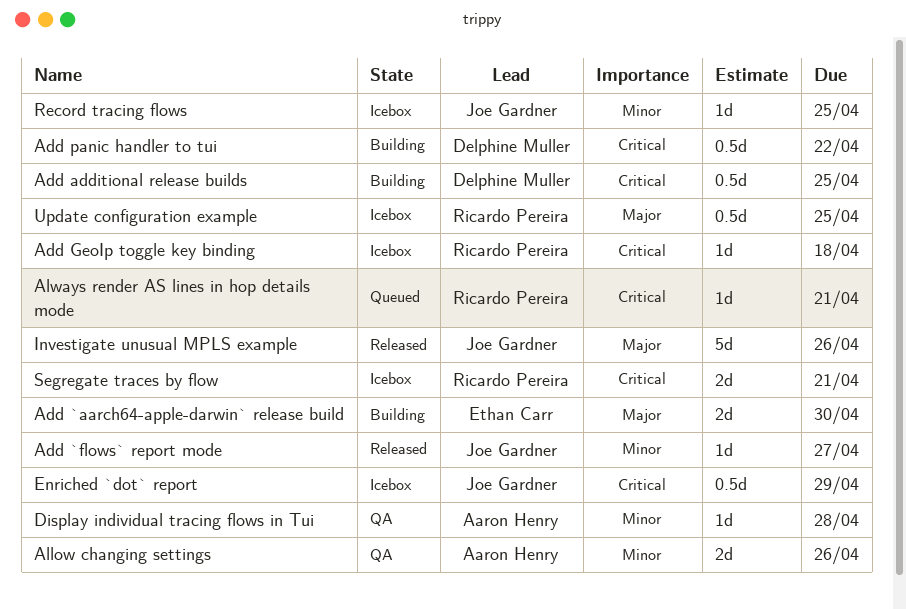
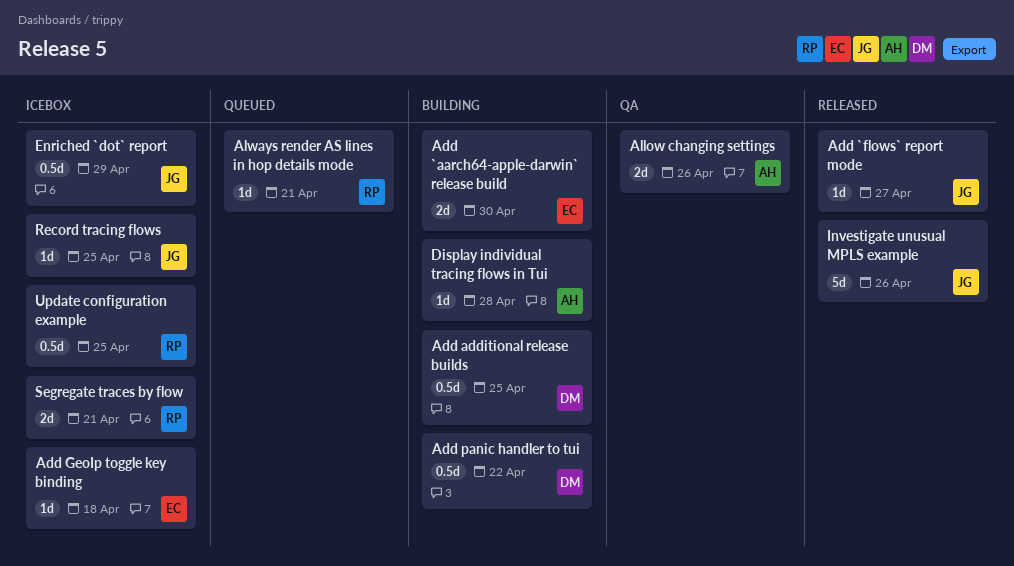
Add GeoIp toggle key binding, owner: Ricardo Pereira -> Ethan Carr
Display individual tracing flows in Tui, status: QA -> Building

